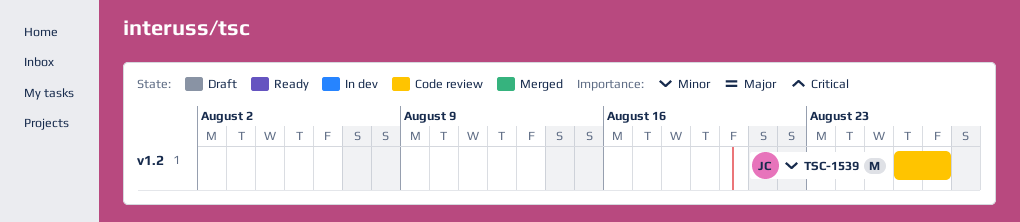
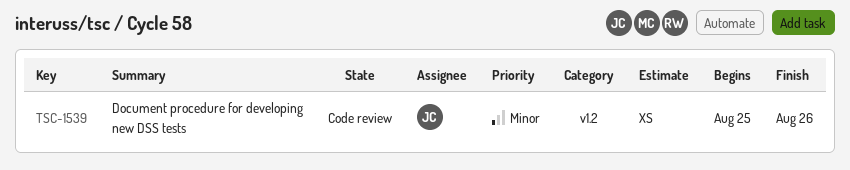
TSC-1539, estimate: M -> XS
TSC-1539, start: Aug 26 -> Aug 25
TSC-1539, due: Aug 27 -> Aug 26

